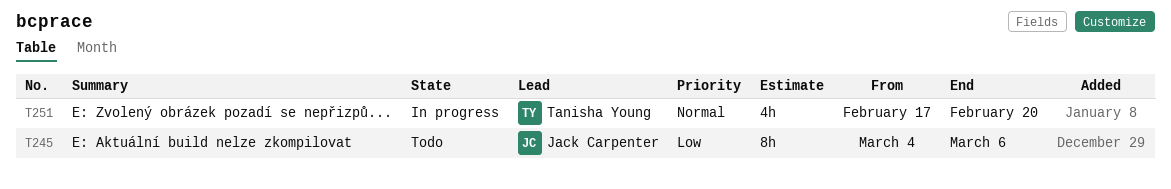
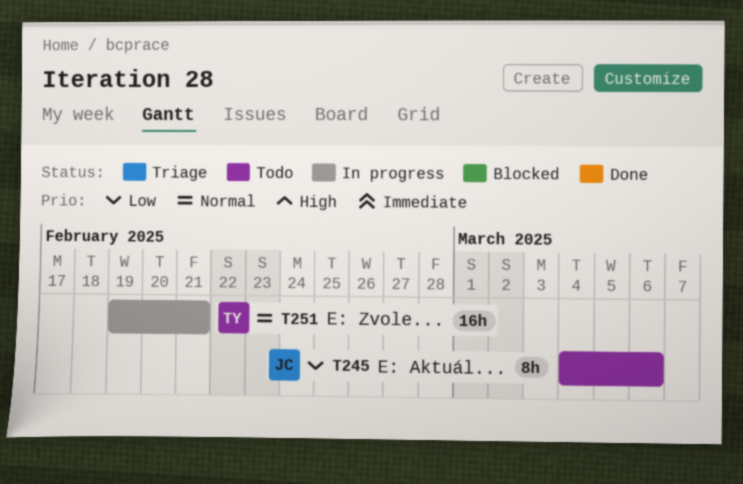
T251, estimate: 4h -> 16h
T251, start: Feb 17 -> Feb 19
T251, due: Feb 20 -> Feb 21

